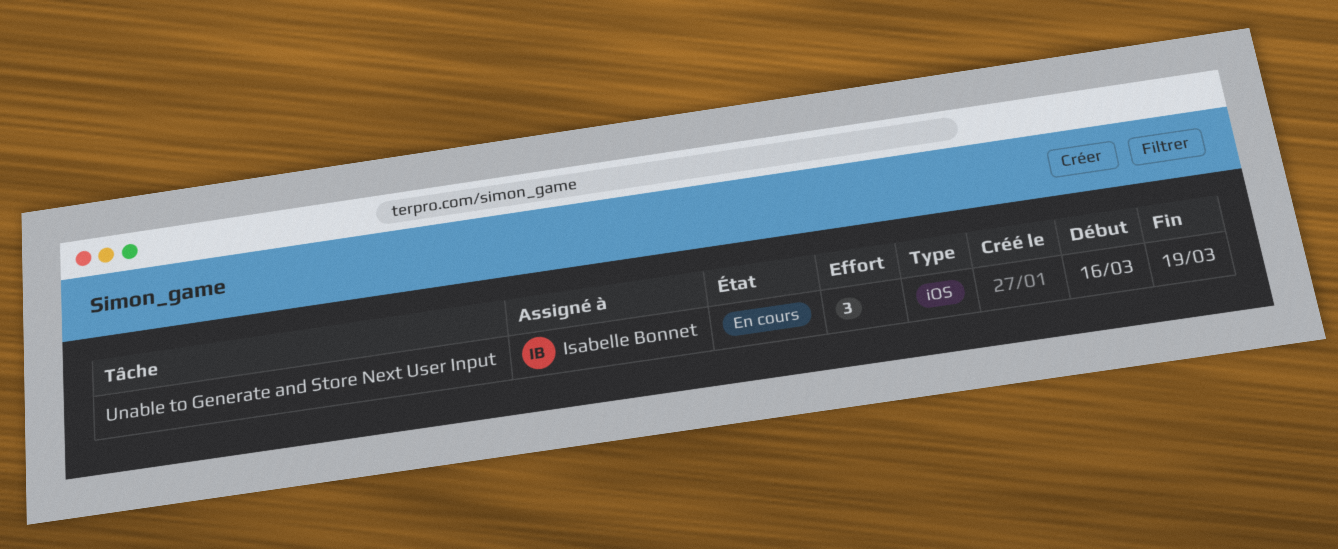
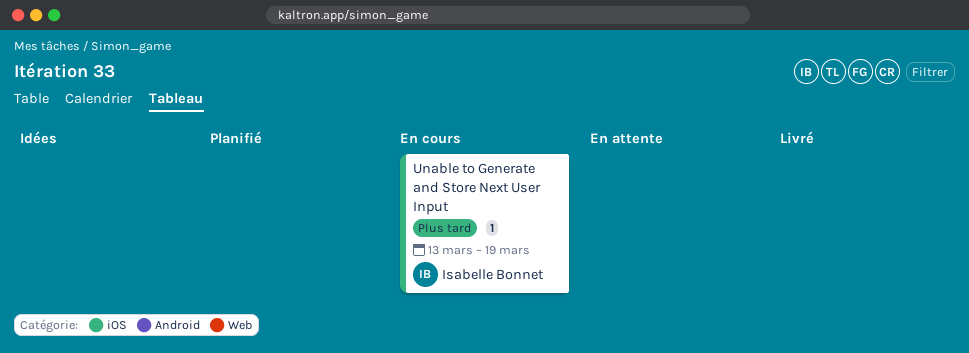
Unable to Generate and Store Next User Input, estimate: 3 -> 1
Unable to Generate and Store Next User Input, start: Mar 16 -> Mar 13

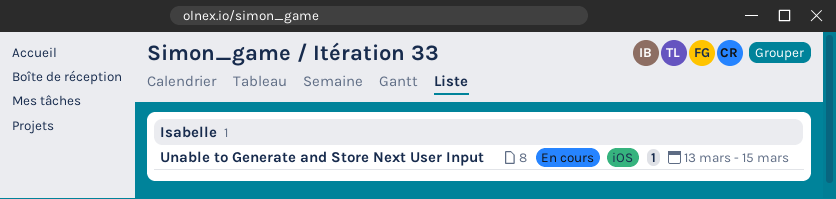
Unable to Generate and Store Next User Input, due: Mar 19 -> Mar 15

